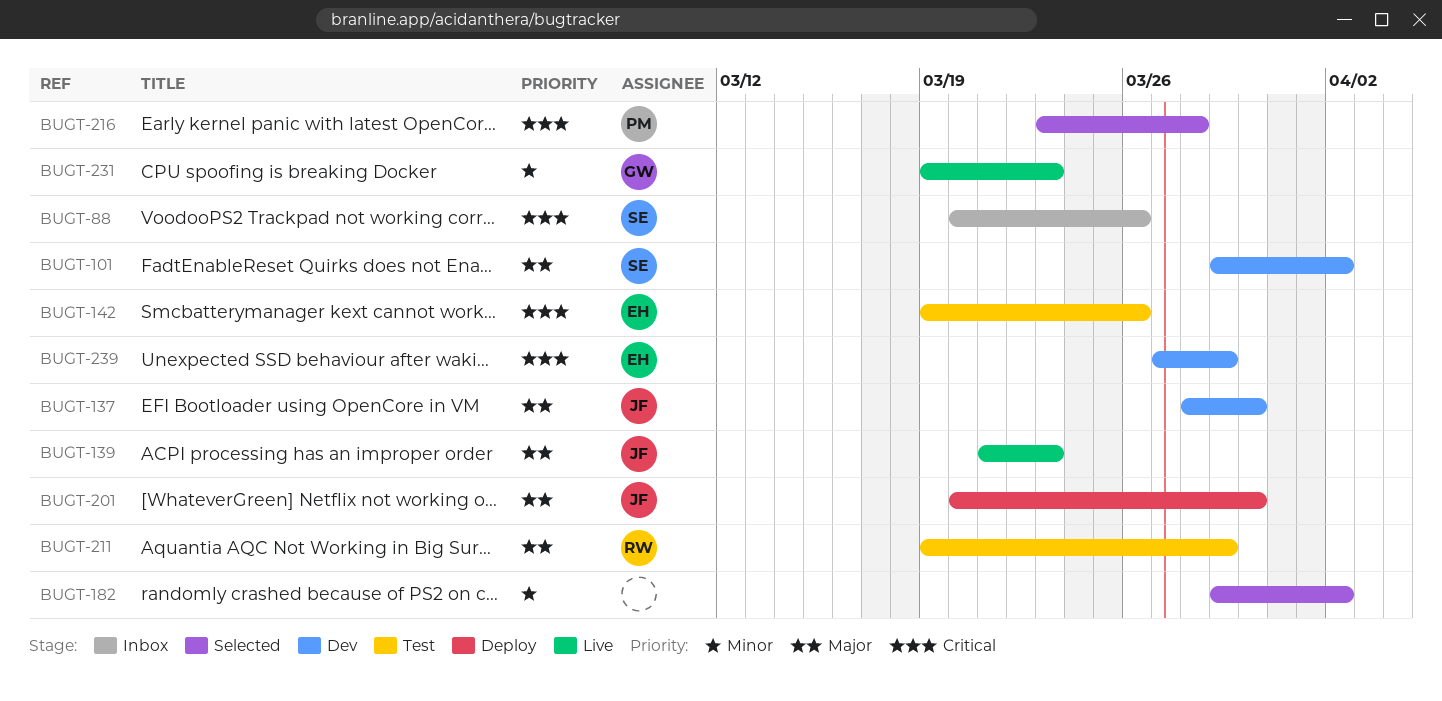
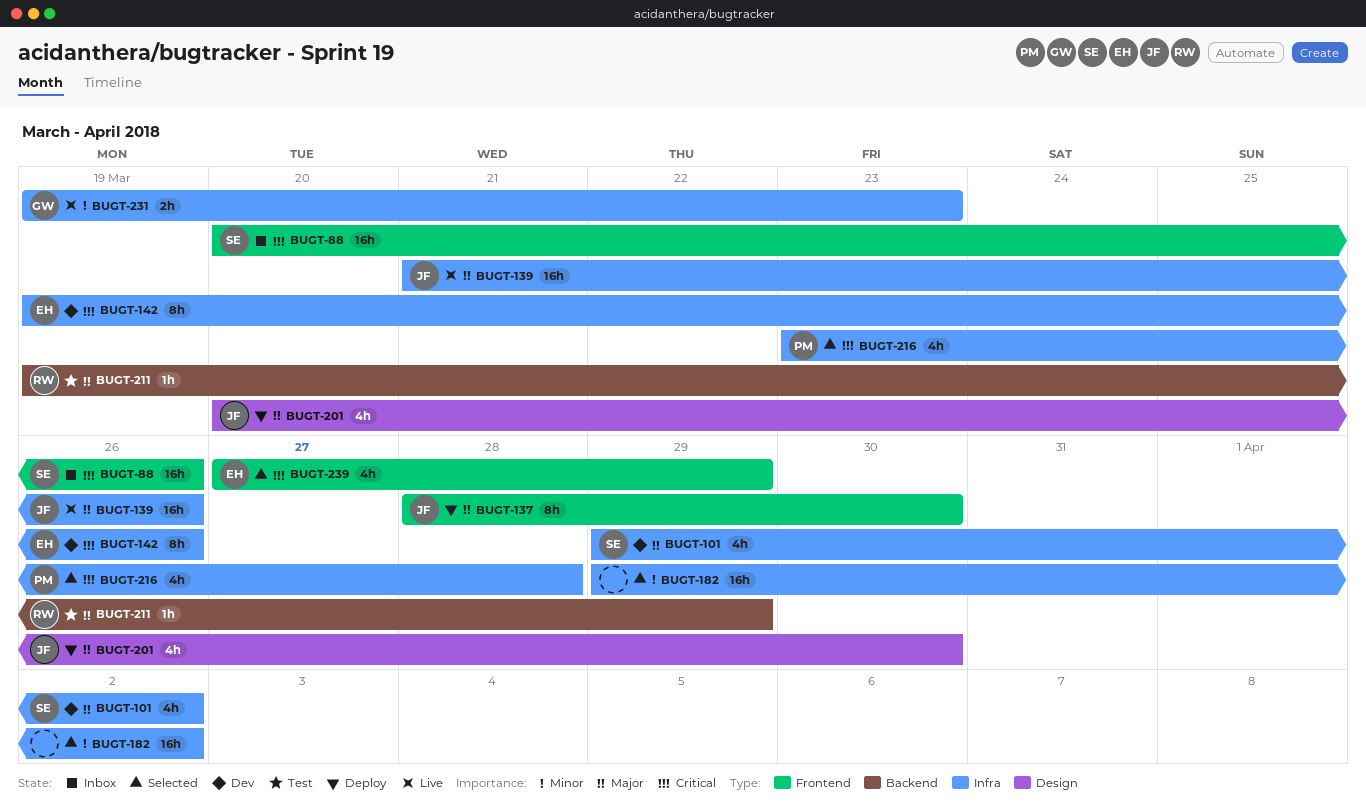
BUGT-137, status: Dev -> Deploy
BUGT-139, due: Mar 23 -> Mar 26
BUGT-142, status: Test -> Dev
BUGT-239, status: Dev -> Selected

